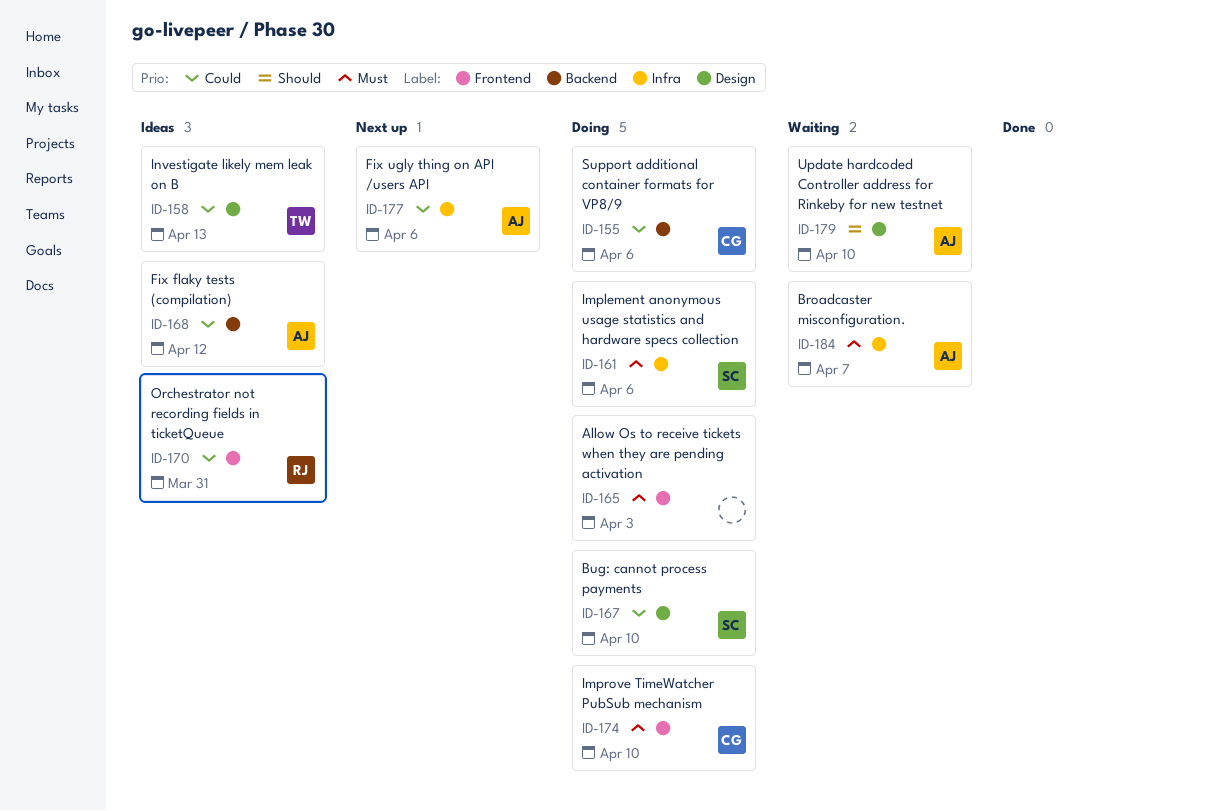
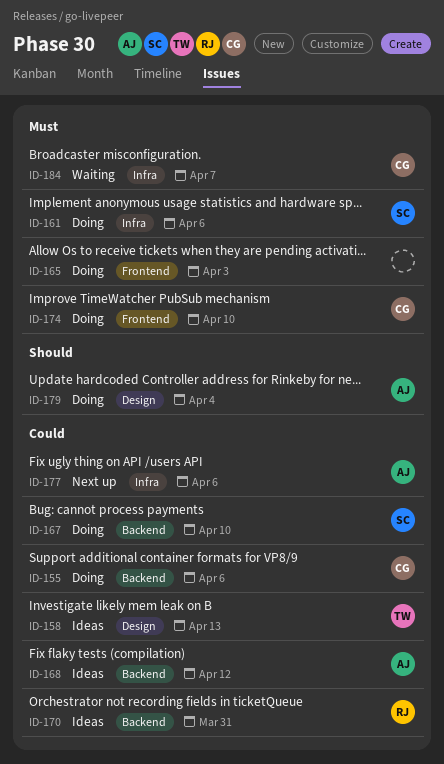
ID-167, label: Design -> Backend
ID-170, label: Frontend -> Backend
ID-179, status: Waiting -> Doing
ID-179, due: Apr 10 -> Apr 4
ID-184, owner: AJ -> CG

